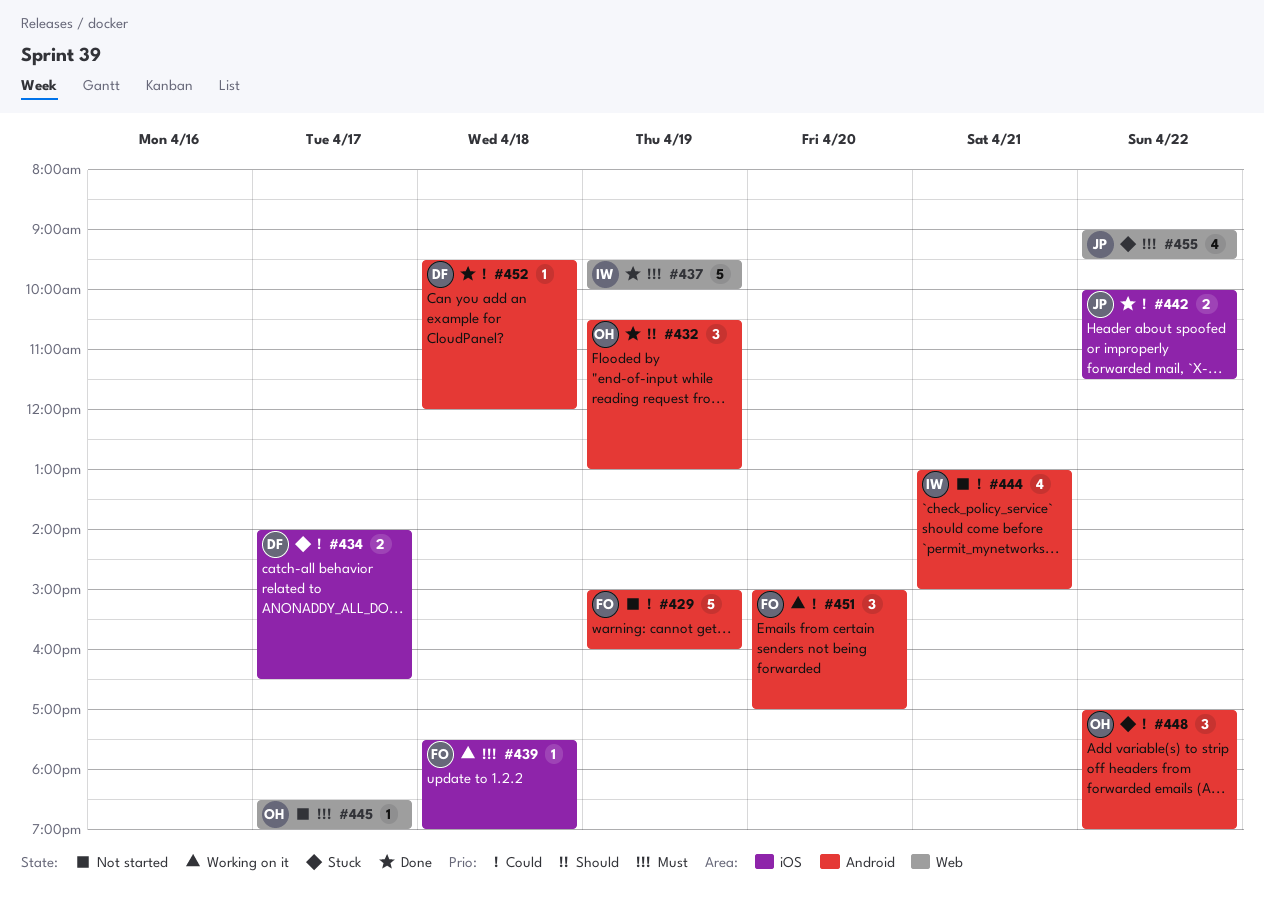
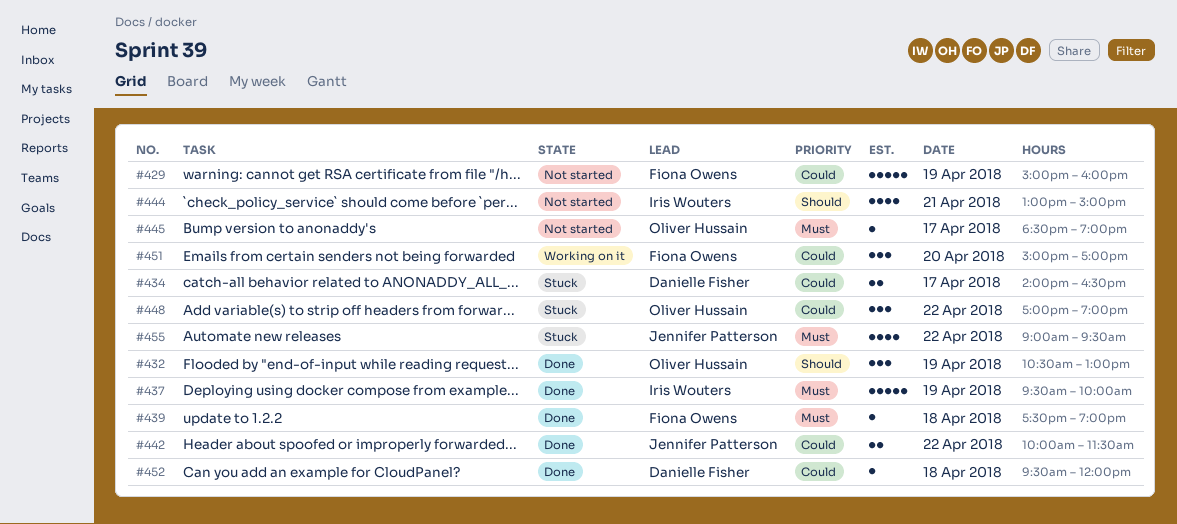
#439, status: Working on it -> Done
#444, priority: Could -> Should

